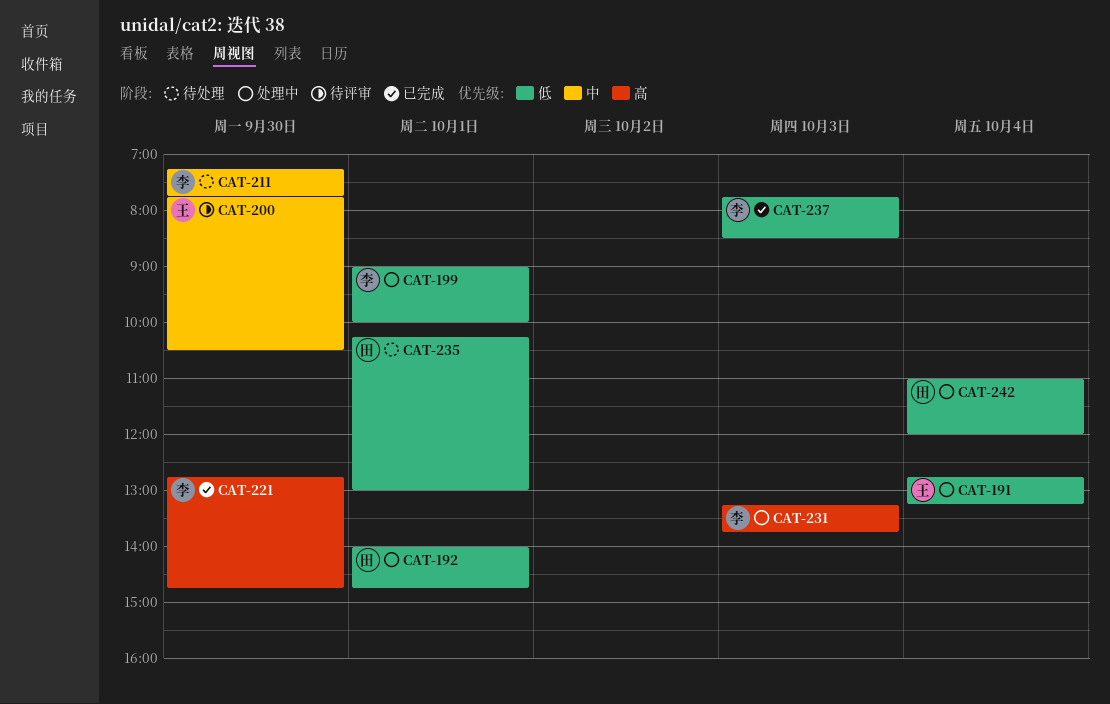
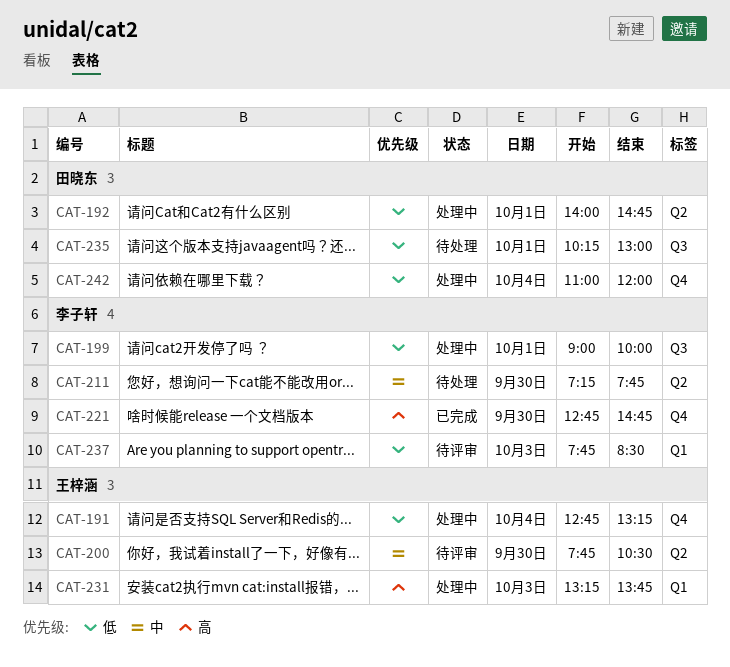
CAT-231, owner: 李子轩 -> 王梓涵
CAT-237, status: 已完成 -> 待评审

